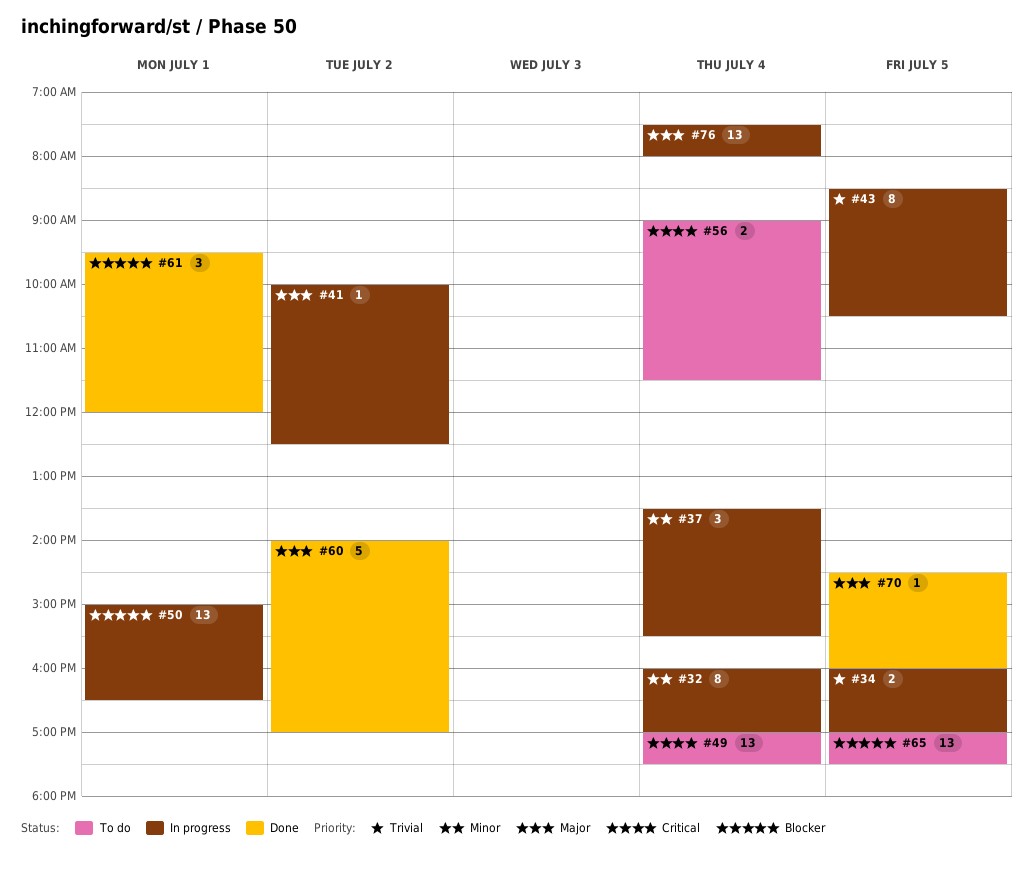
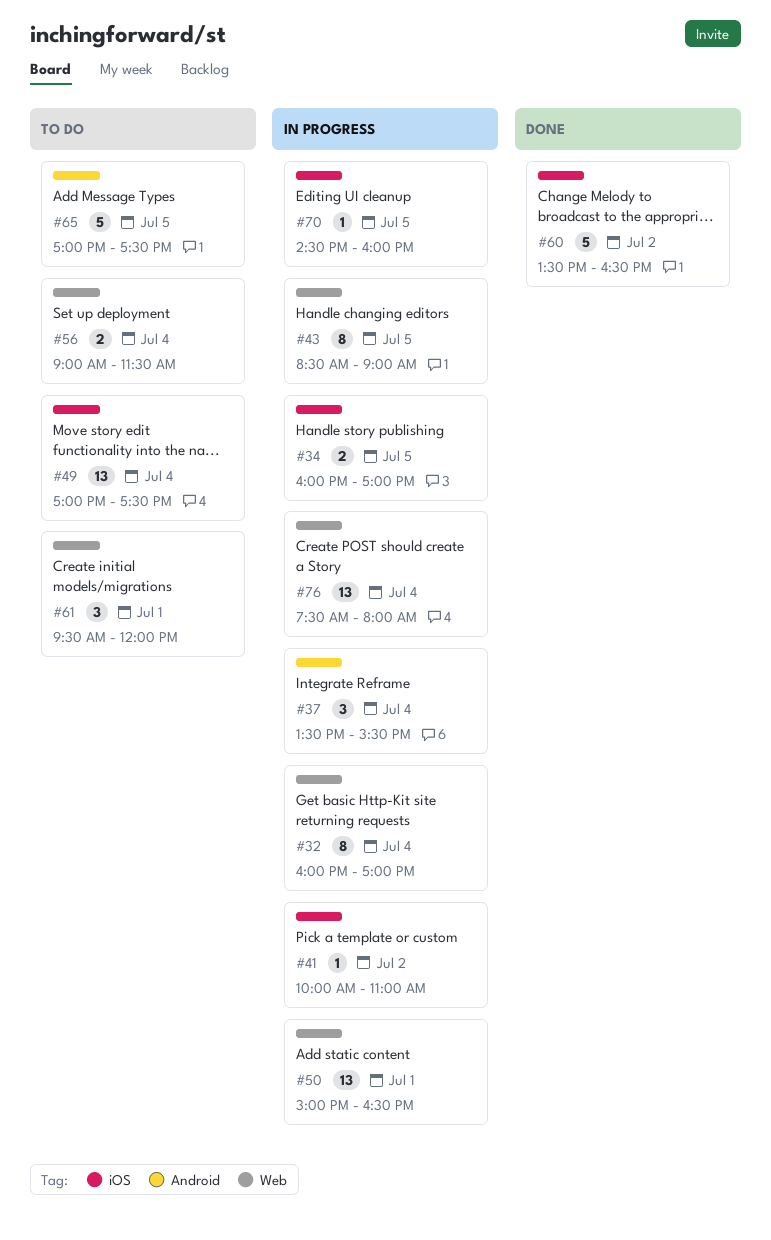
#41, ends: 12:30 -> 11:00
#43, ends: 10:30 -> 09:00
#60, begins: 14:00 -> 13:30
#60, ends: 17:00 -> 16:30
#61, status: Done -> To do
#65, estimate: 13 -> 5
#70, status: Done -> In progress

